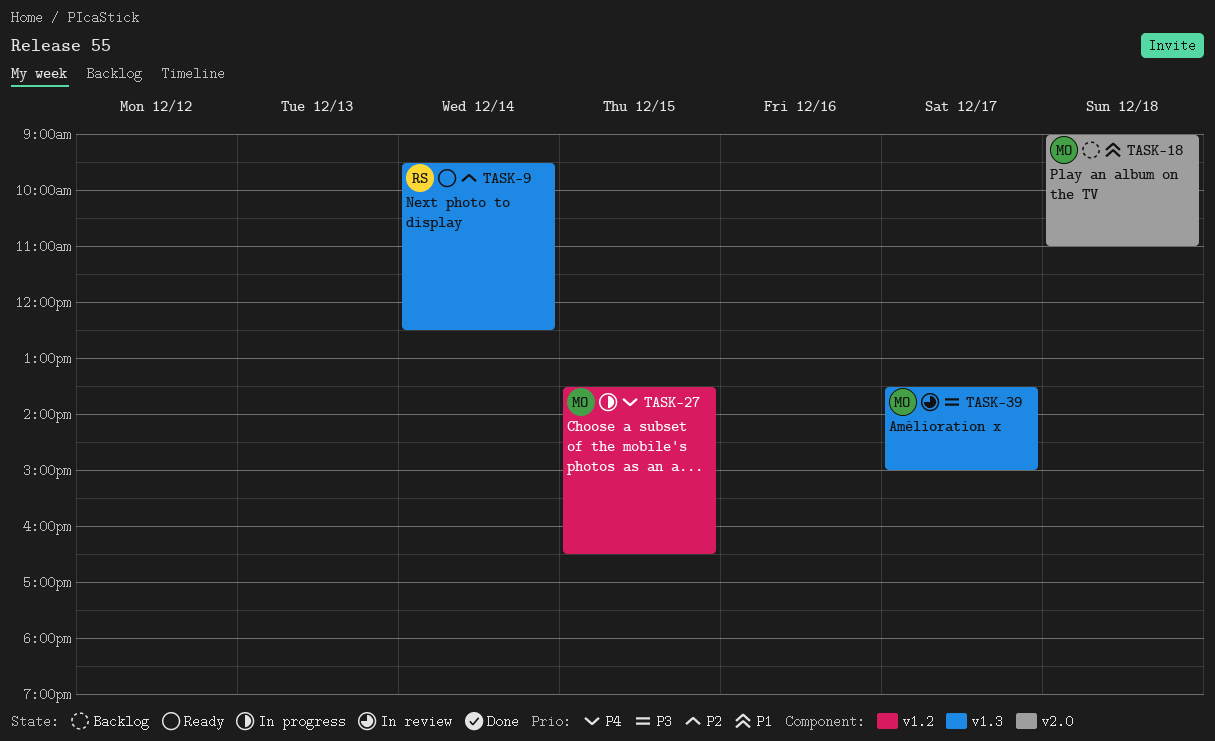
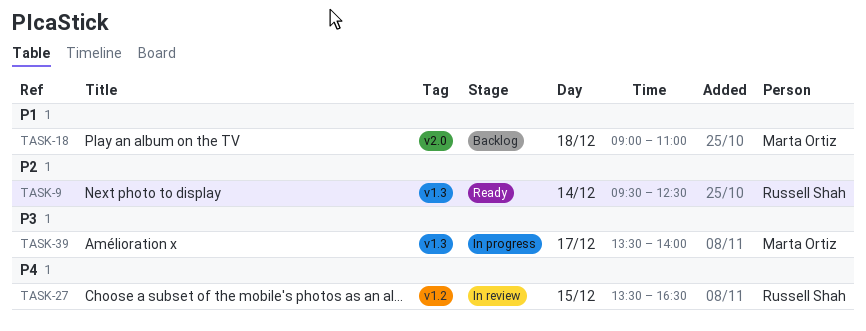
TASK-27, status: In progress -> In review
TASK-27, owner: Marta Ortiz -> Russell Shah
TASK-39, status: In review -> In progress
TASK-39, ends: 15:00 -> 14:00

